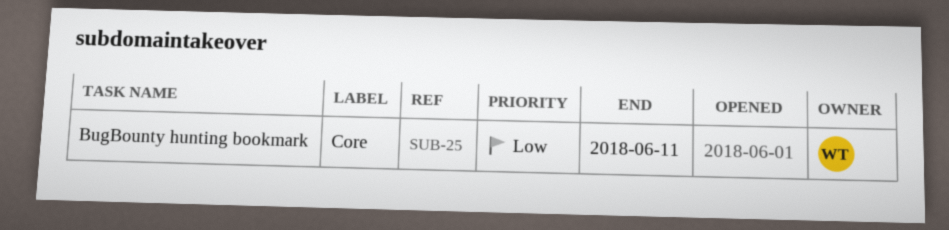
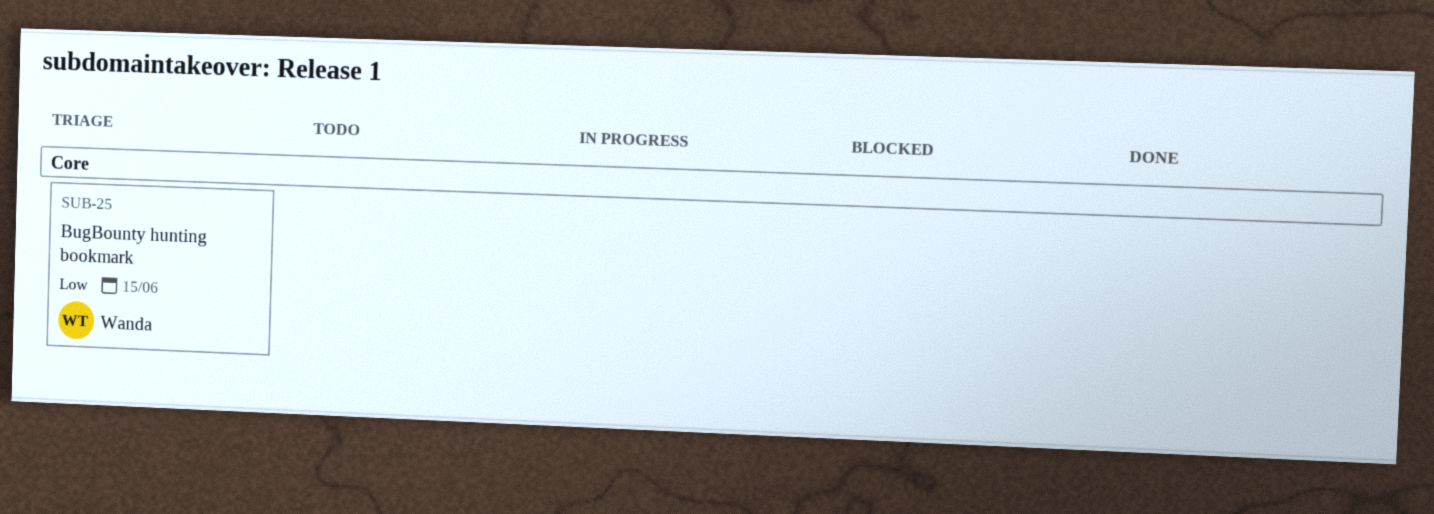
SUB-25, due: Jun 11 -> Jun 15

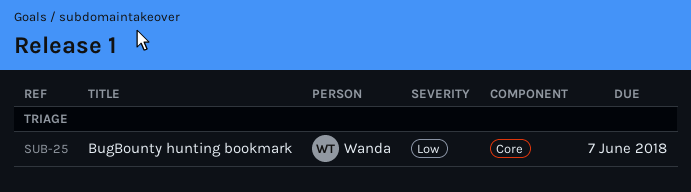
SUB-25, due: Jun 15 -> Jun 7

